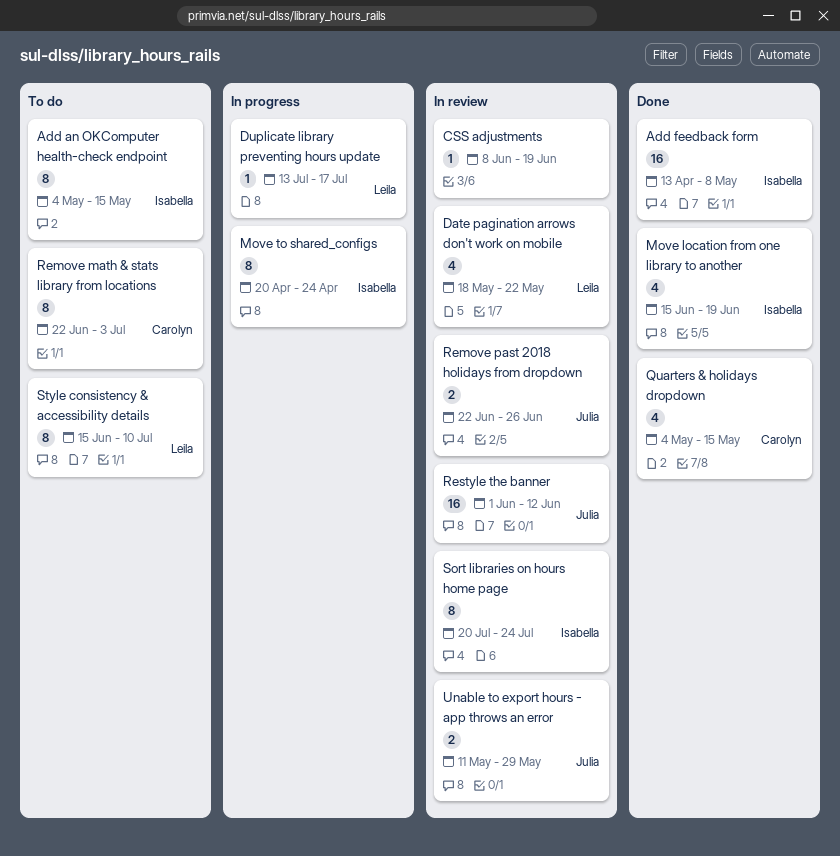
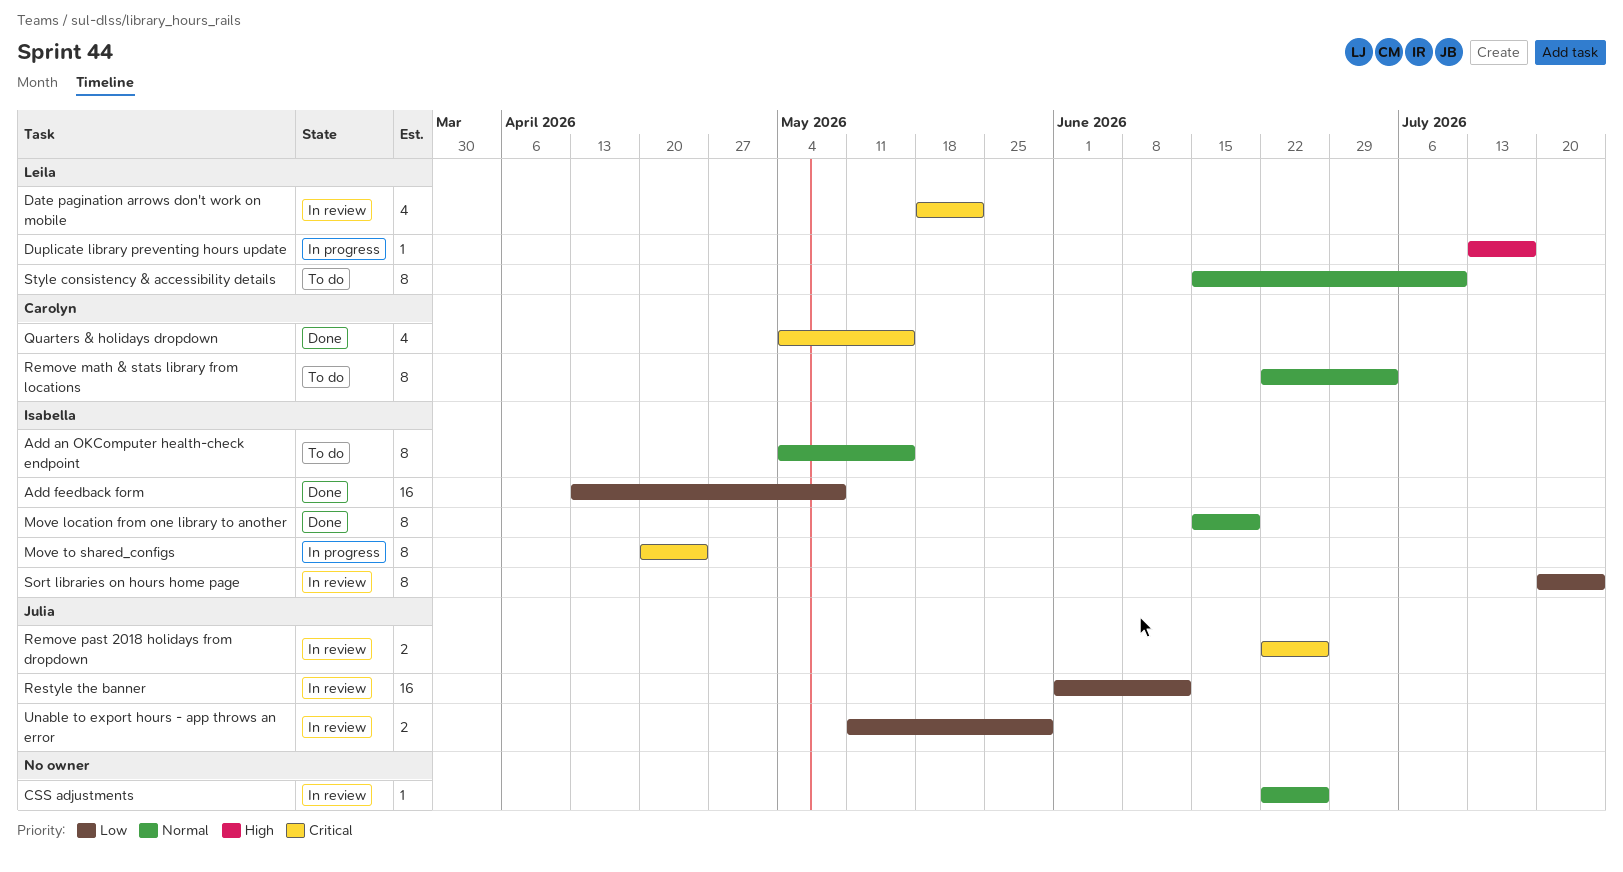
CSS adjustments, start: Jun 8 -> Jun 22
CSS adjustments, due: Jun 19 -> Jun 26
Move location from one library to another, estimate: 4 -> 8

